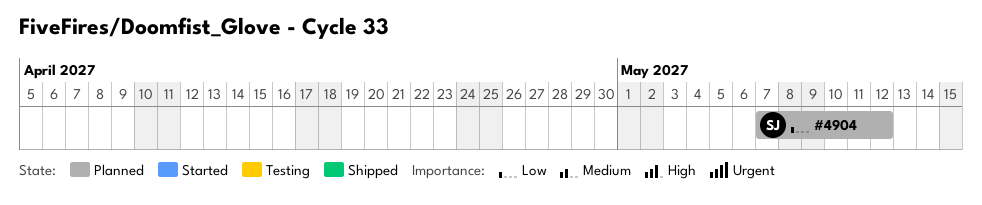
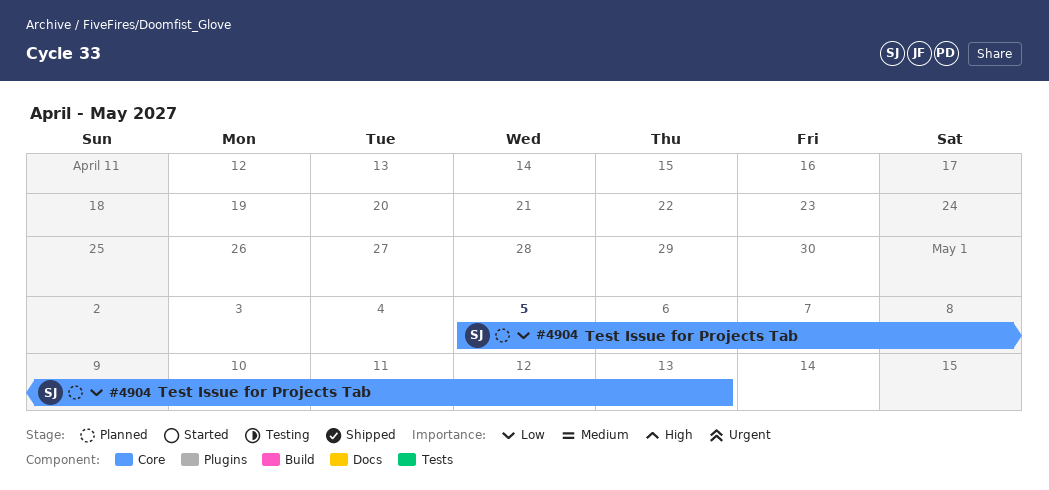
#4904, start: May 7 -> May 5
#4904, due: May 12 -> May 13

